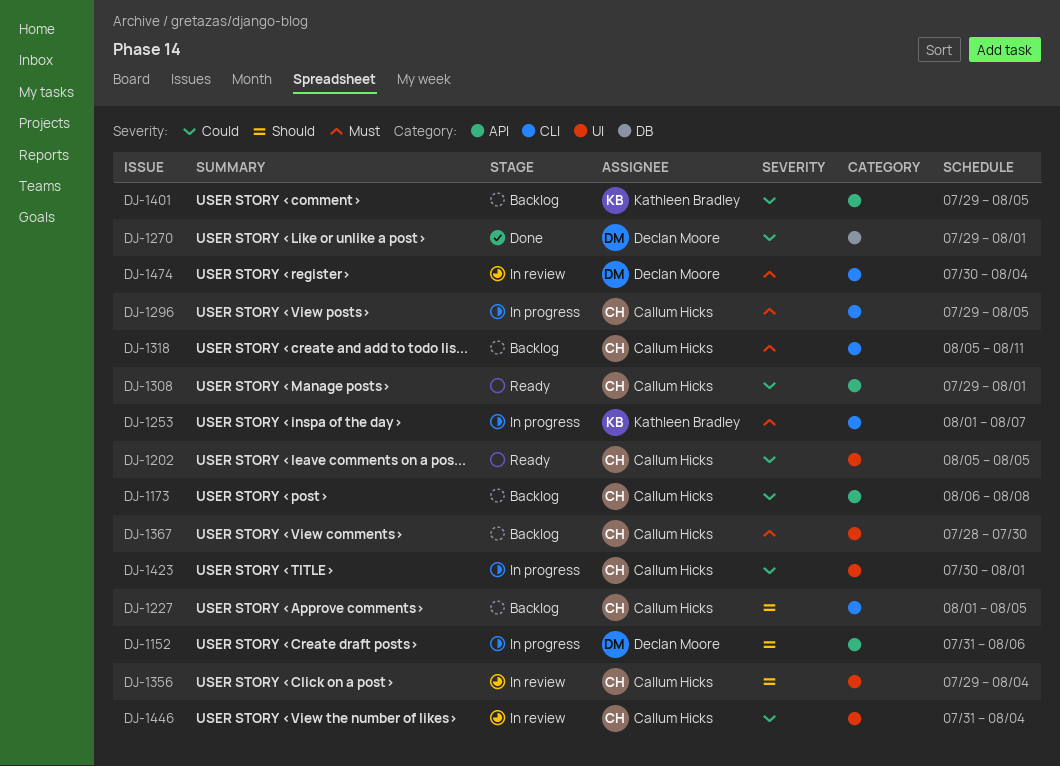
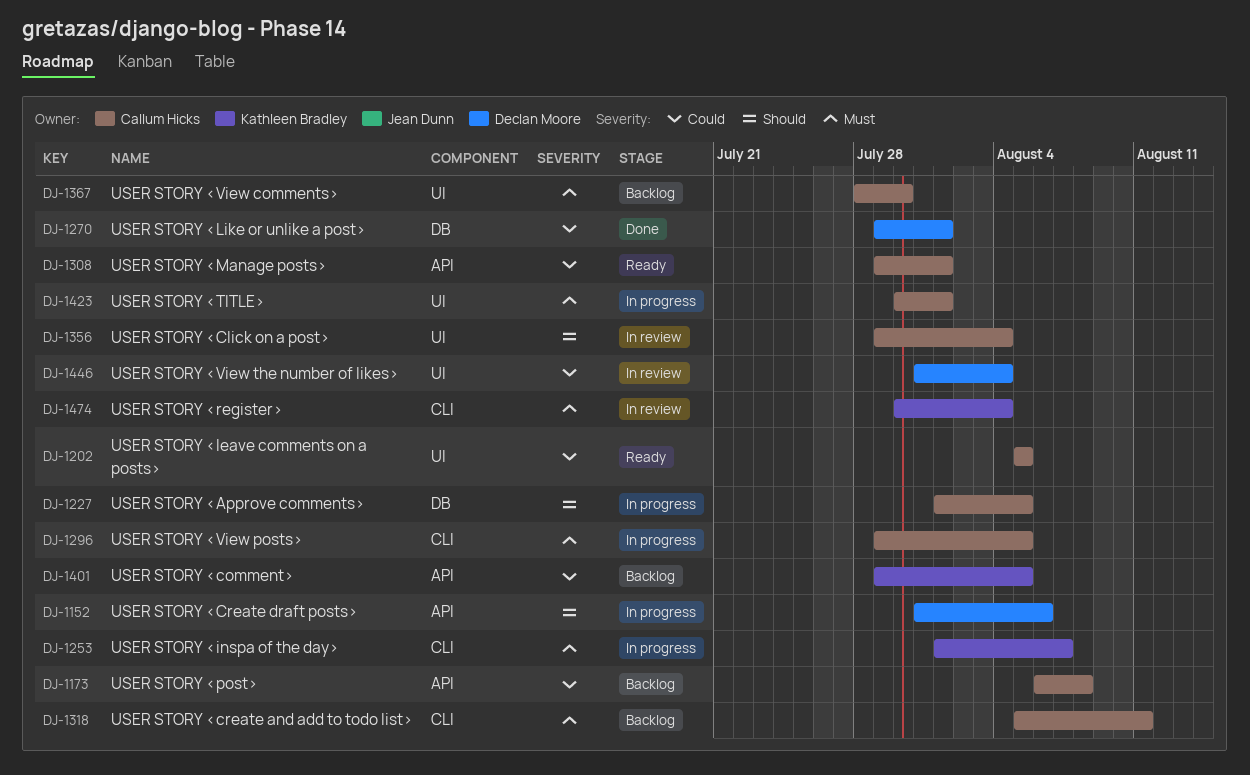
DJ-1227, status: Backlog -> In progress
DJ-1227, label: CLI -> DB
DJ-1423, priority: Could -> Must
DJ-1446, owner: Callum Hicks -> Declan Moore
DJ-1474, owner: Declan Moore -> Kathleen Bradley

